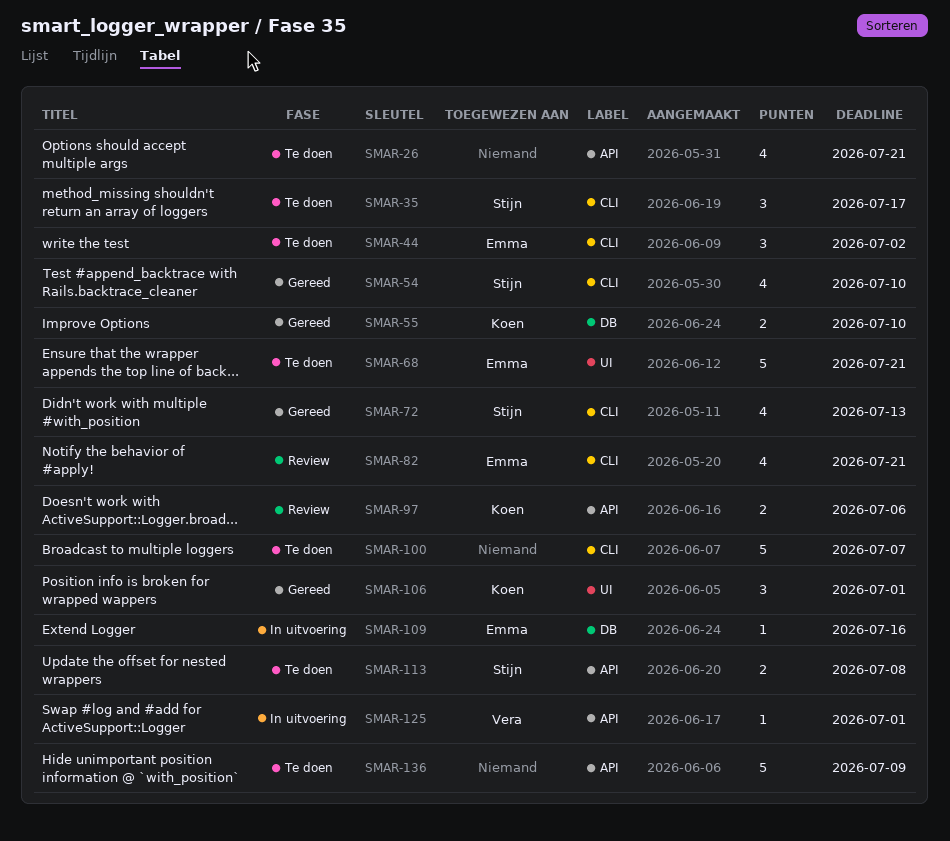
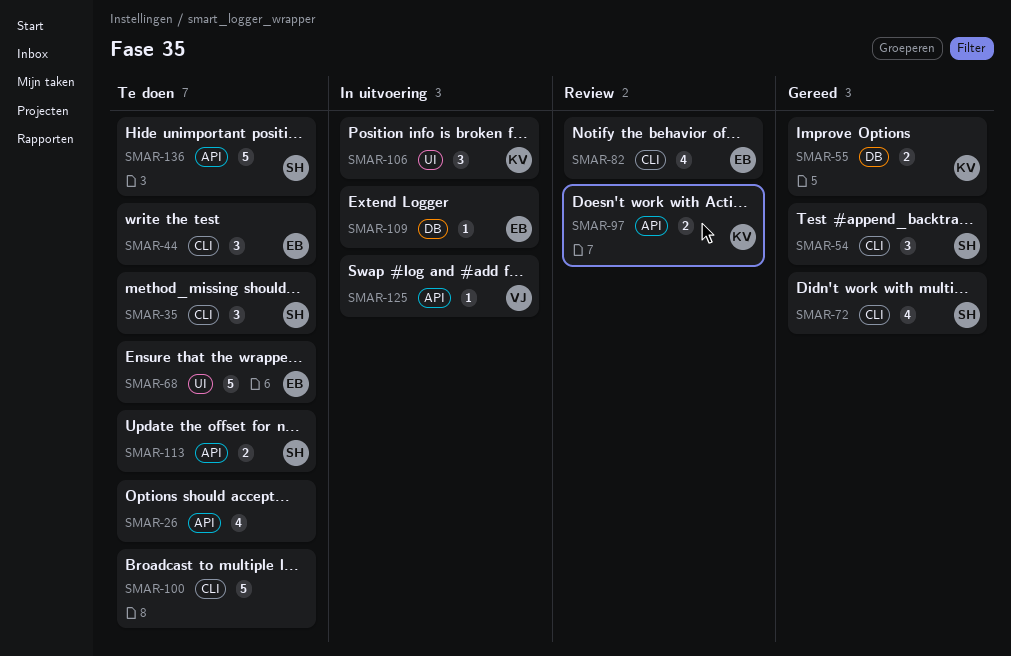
SMAR-54, estimate: 4 -> 3
SMAR-106, status: Gereed -> In uitvoering
SMAR-136, owner: none -> Stijn

